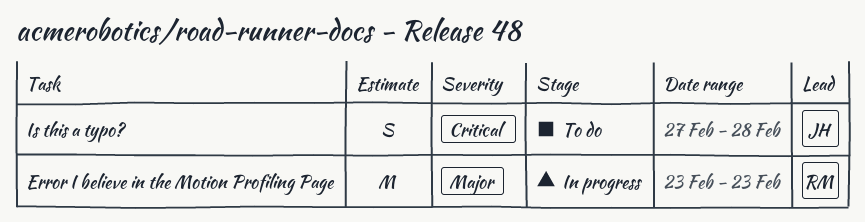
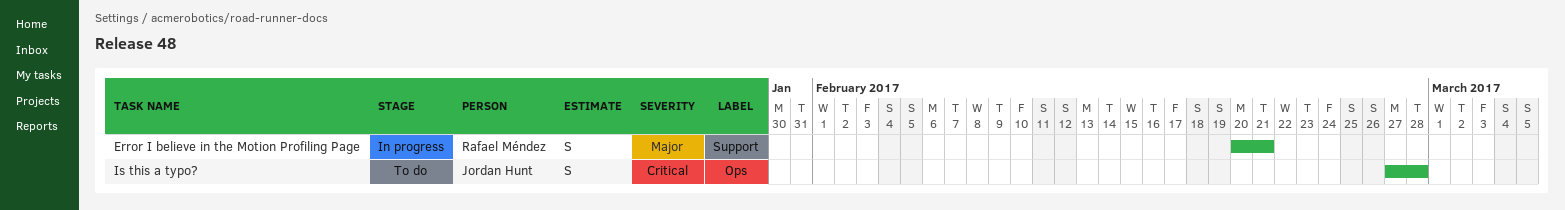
Error I believe in the Motion Profiling Page, estimate: M -> S
Error I believe in the Motion Profiling Page, start: Feb 23 -> Feb 20
Error I believe in the Motion Profiling Page, due: Feb 23 -> Feb 21

